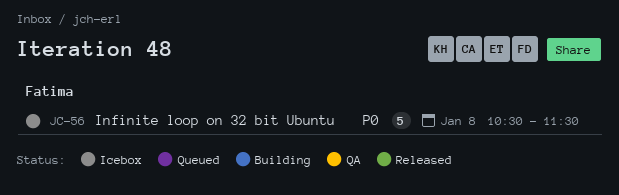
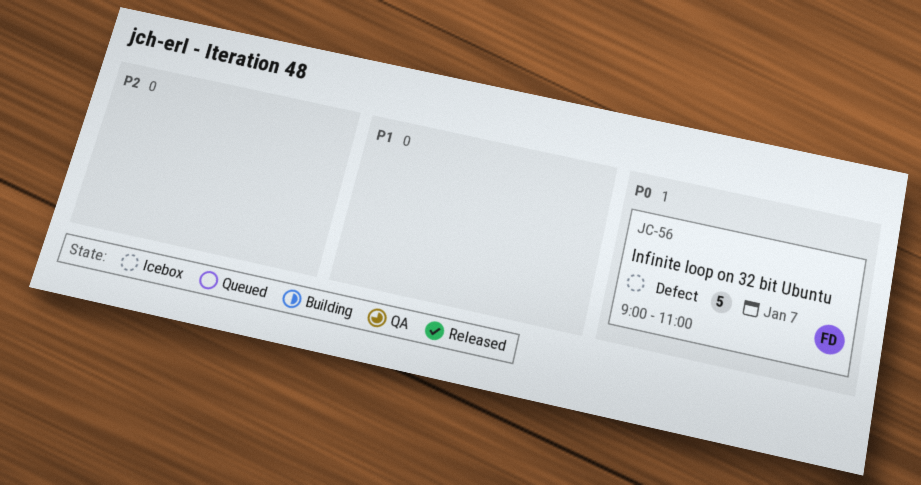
JC-56, day: Jan 8 -> Jan 7
JC-56, begins: 10:30 -> 09:00
JC-56, ends: 11:30 -> 11:00

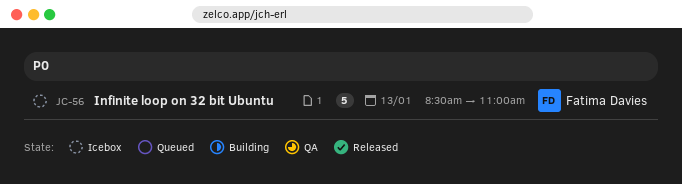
JC-56, day: Jan 7 -> Jan 13
JC-56, begins: 09:00 -> 08:30

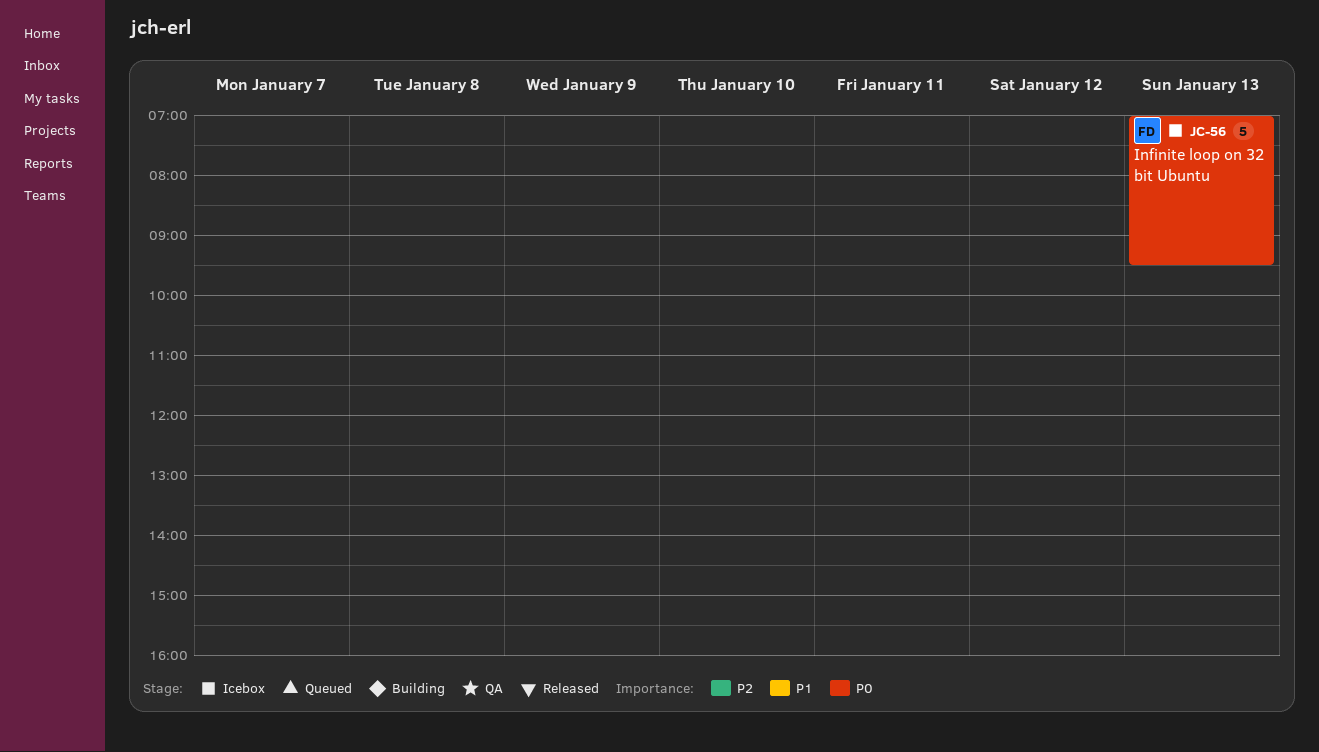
JC-56, begins: 08:30 -> 07:00
JC-56, ends: 11:00 -> 09:30

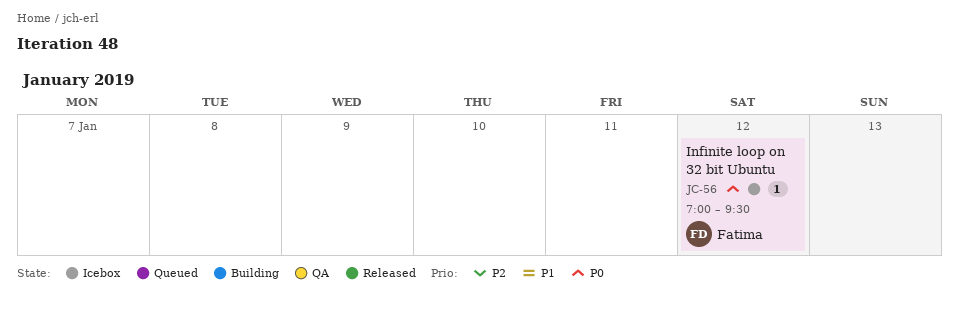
JC-56, estimate: 5 -> 1
JC-56, day: Jan 13 -> Jan 12

